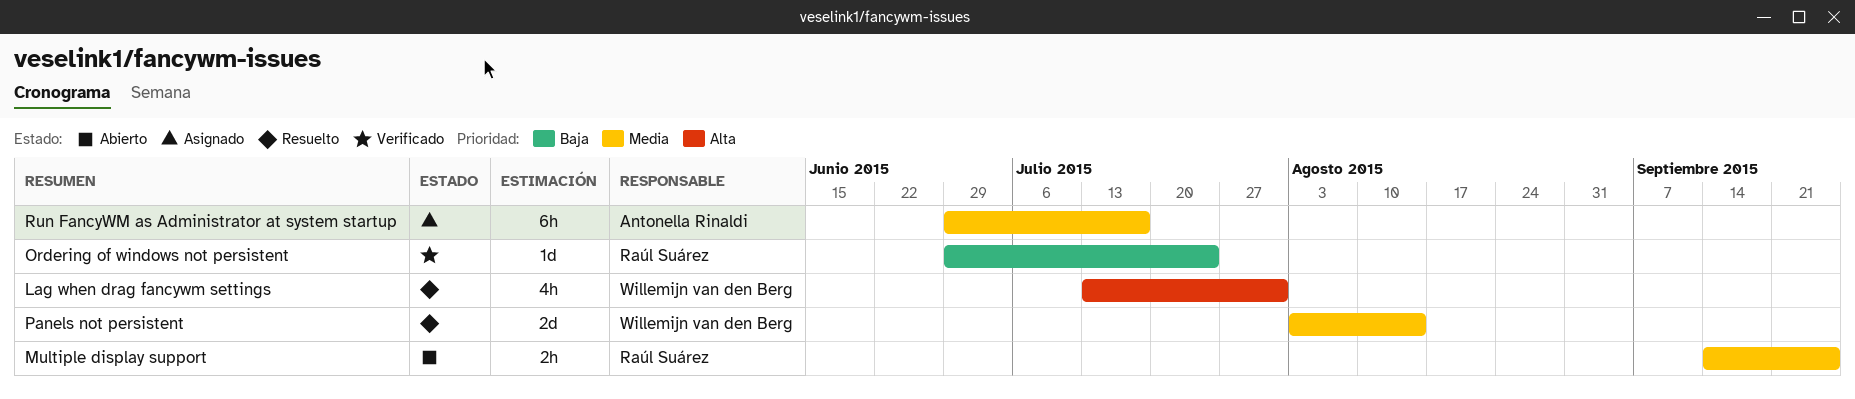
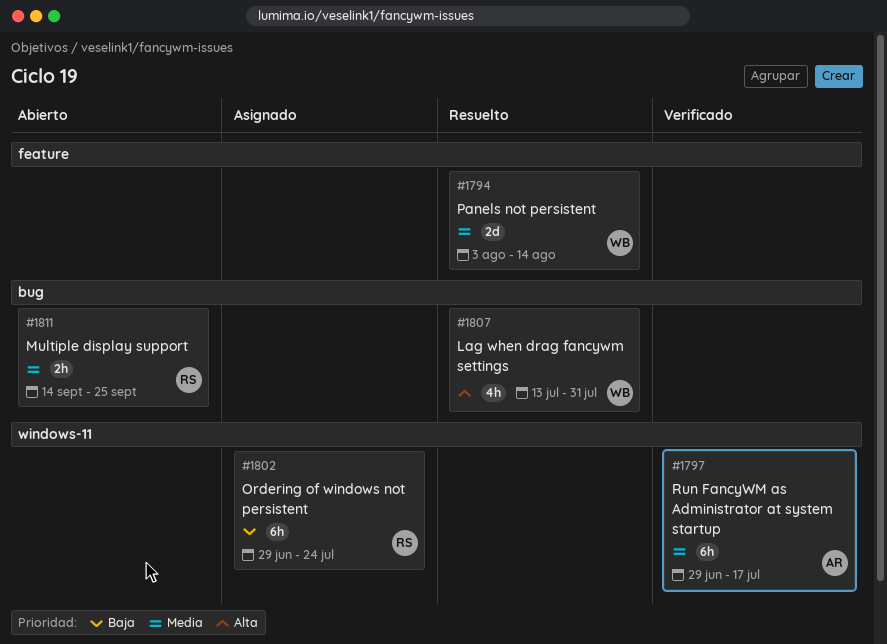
Ordering of windows not persistent, status: Verificado -> Asignado
Ordering of windows not persistent, estimate: 1d -> 6h
Run FancyWM as Administrator at system startup, status: Asignado -> Verificado

